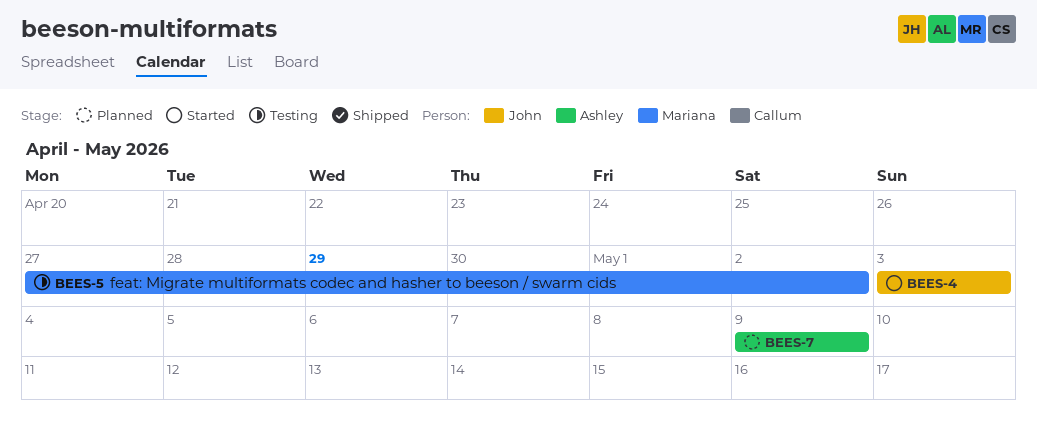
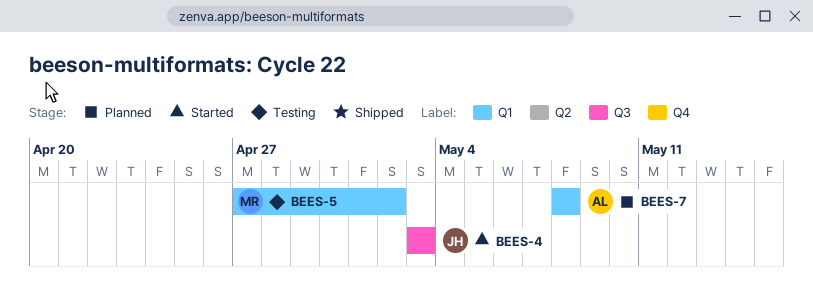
BEES-7, start: May 9 -> May 8
BEES-7, due: May 9 -> May 8

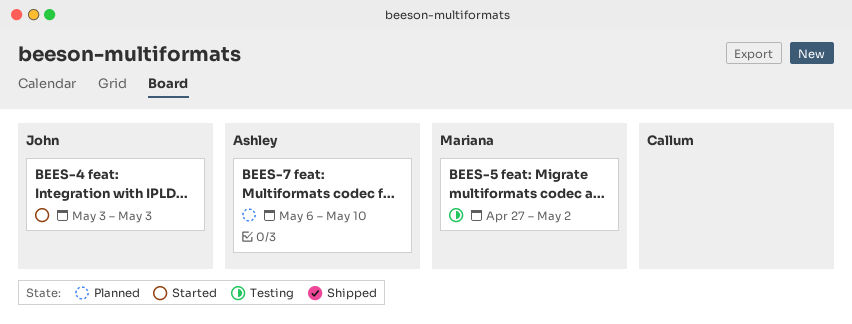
BEES-7, start: May 8 -> May 6
BEES-7, due: May 8 -> May 10

